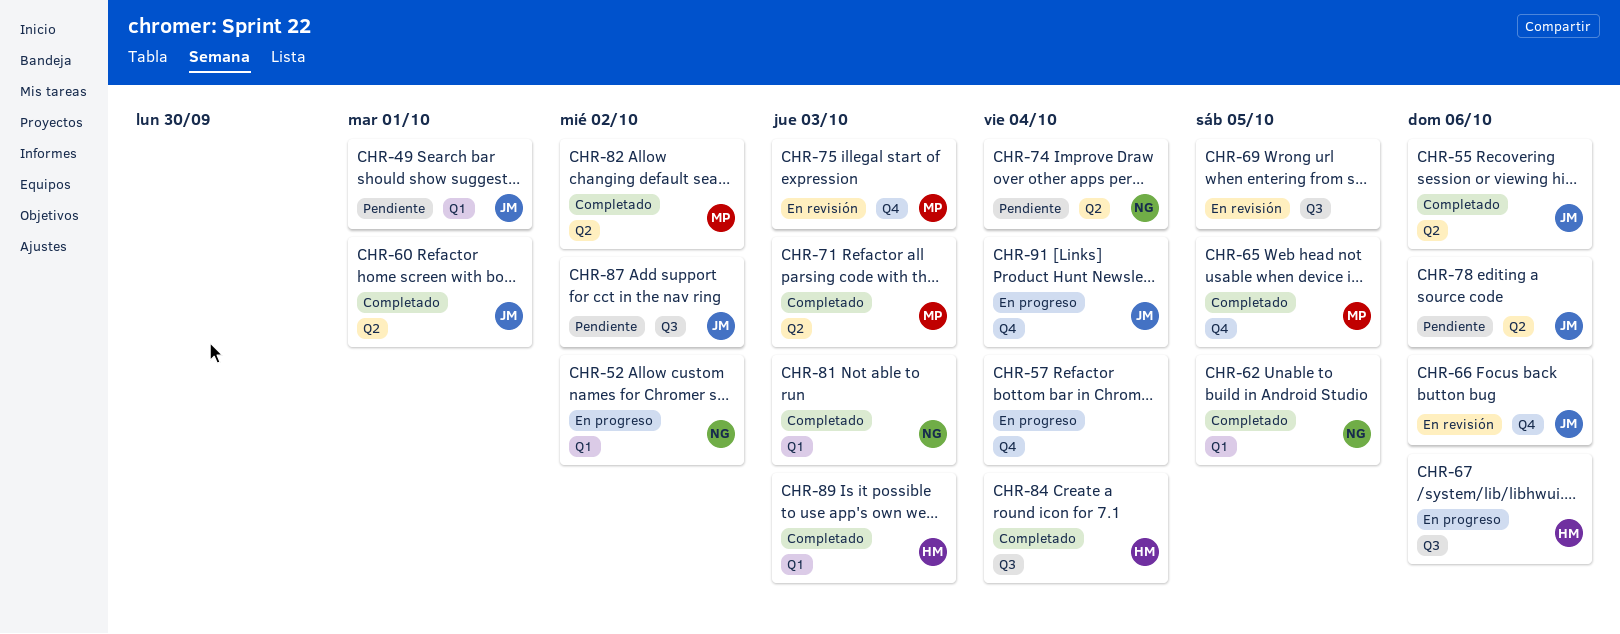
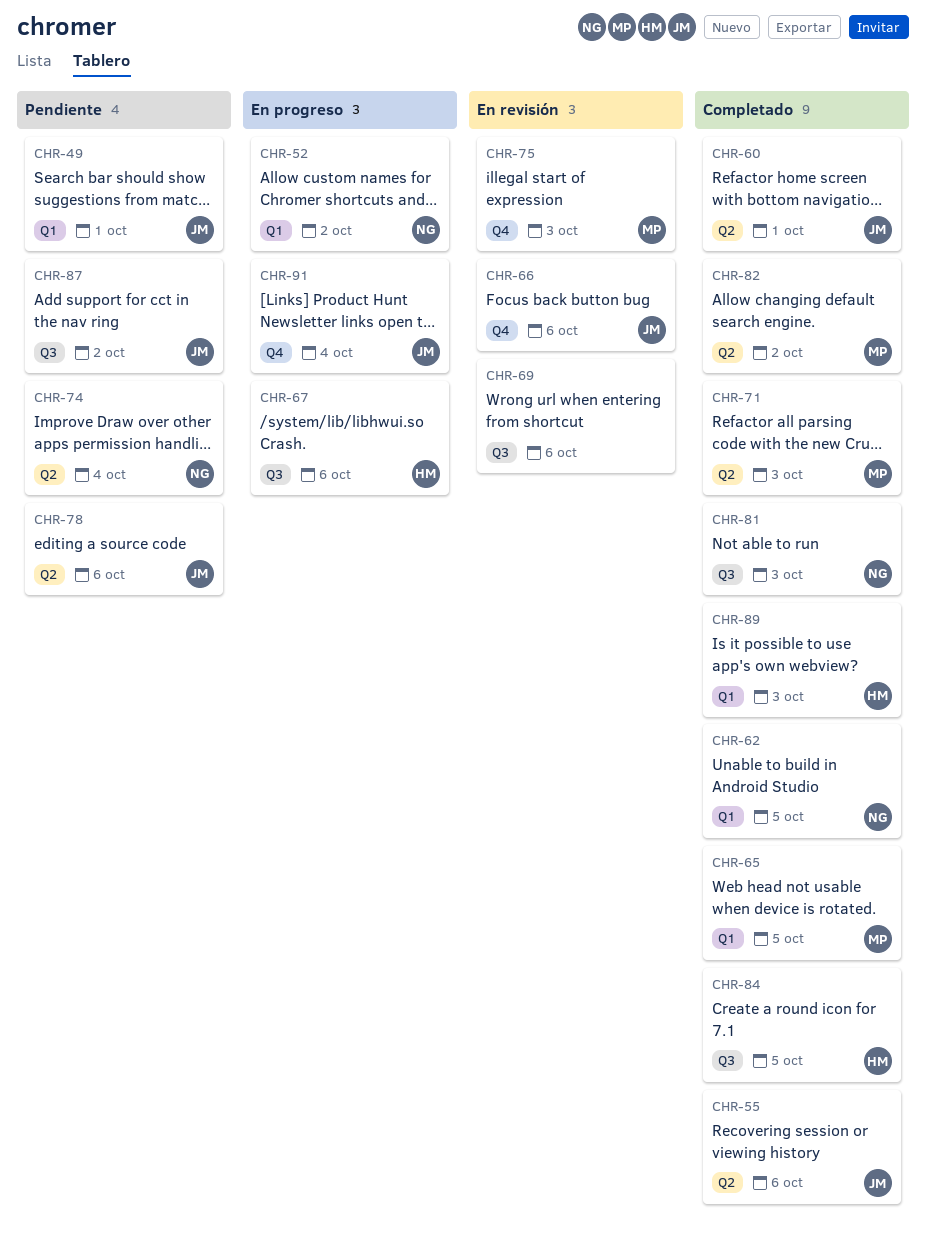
CHR-57: present -> none
CHR-65, label: Q4 -> Q1
CHR-69, due: Oct 5 -> Oct 6
CHR-81, label: Q1 -> Q3
CHR-84, due: Oct 4 -> Oct 5

